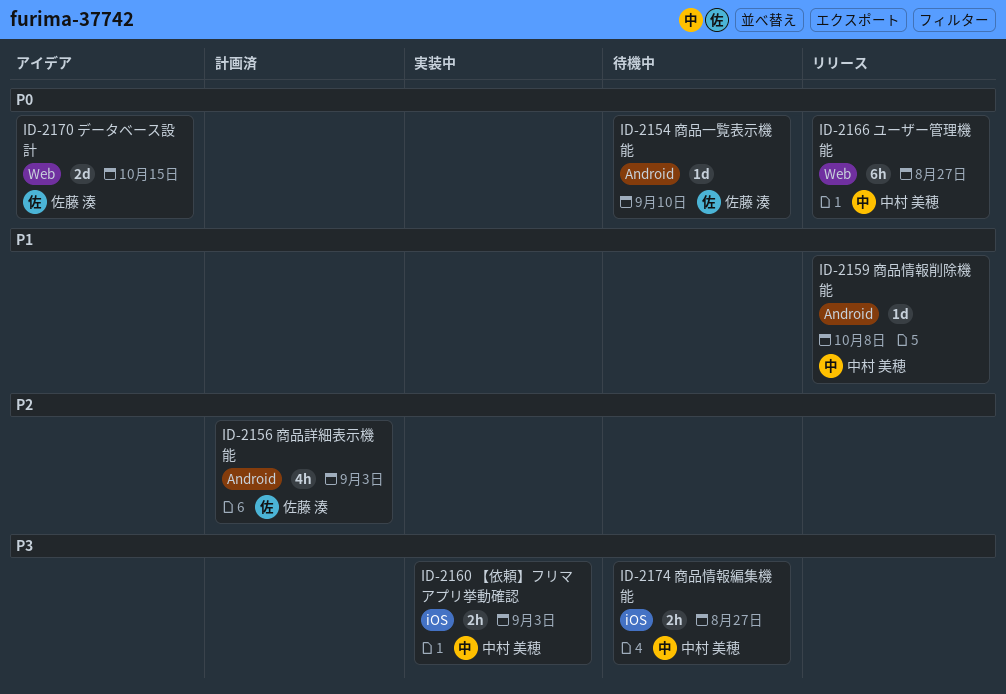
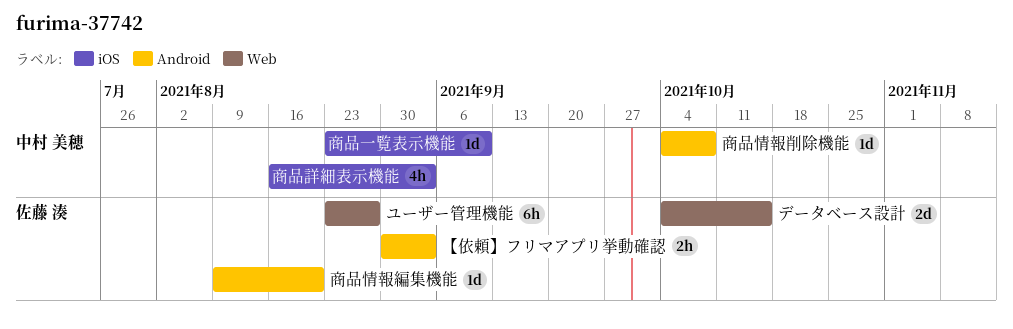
【依頼】フリマアプリ挙動確認, owner: 中村 美穂 -> 佐藤 湊
【依頼】フリマアプリ挙動確認, label: iOS -> Android
ユーザー管理機能, owner: 中村 美穂 -> 佐藤 湊
商品一覧表示機能, owner: 佐藤 湊 -> 中村 美穂
商品一覧表示機能, label: Android -> iOS
商品情報編集機能, owner: 中村 美穂 -> 佐藤 湊
商品情報編集機能, label: iOS -> Android
商品情報編集機能, estimate: 2h -> 1d
商品情報編集機能, due: Aug 27 -> Aug 20
商品詳細表示機能, owner: 佐藤 湊 -> 中村 美穂
商品詳細表示機能, label: Android -> iOS

